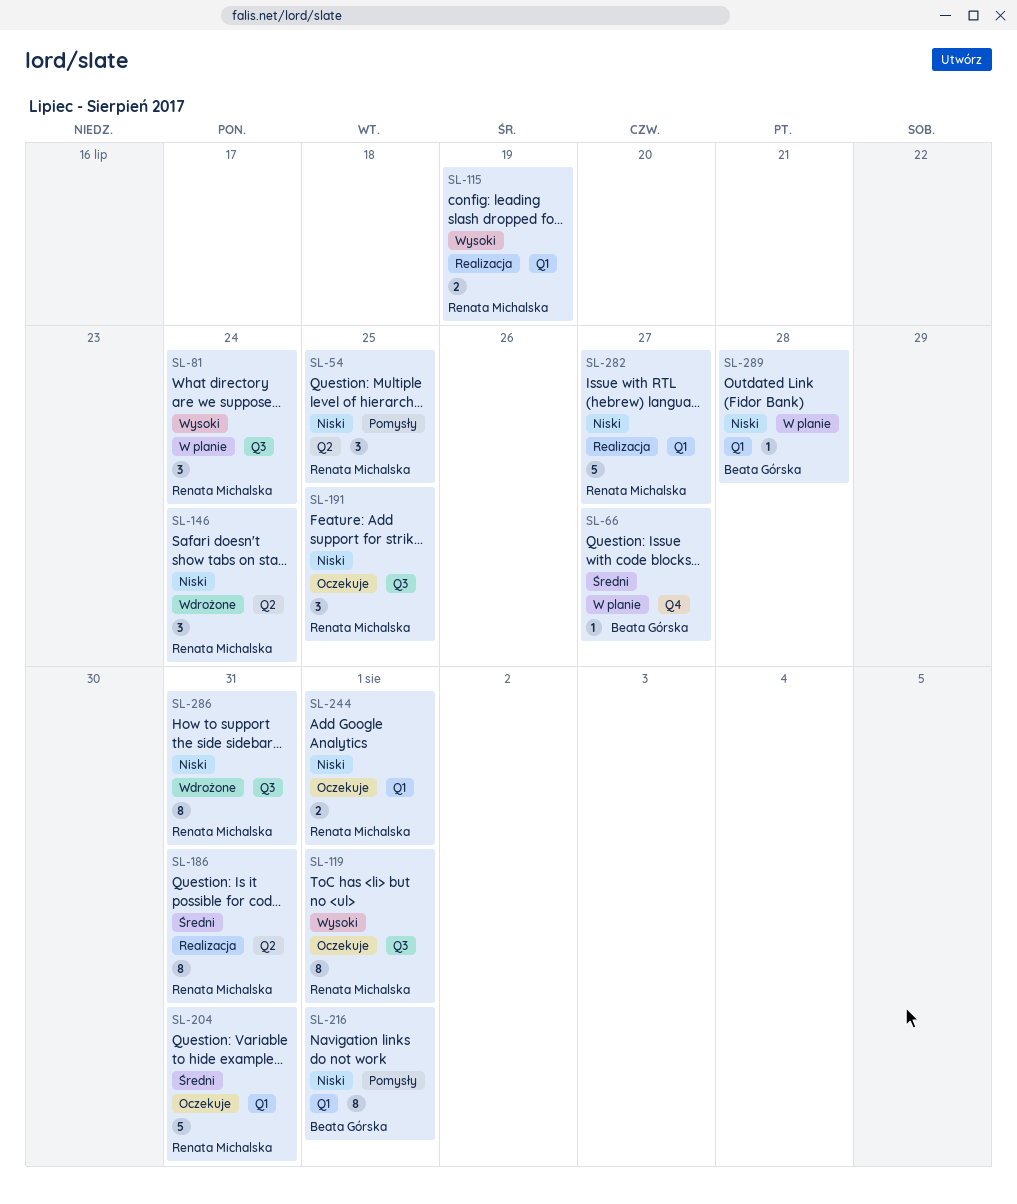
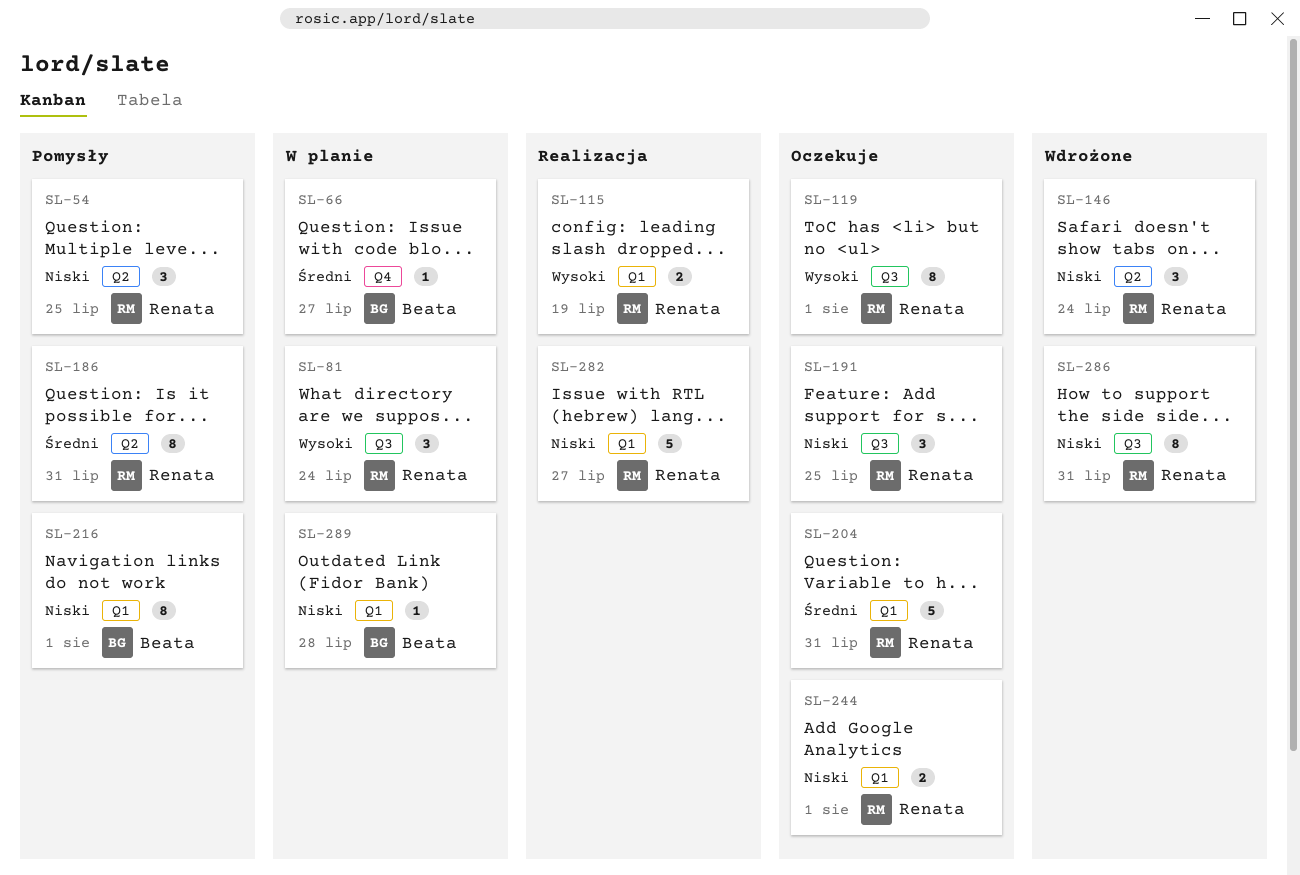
SL-186, status: Realizacja -> Pomysły

